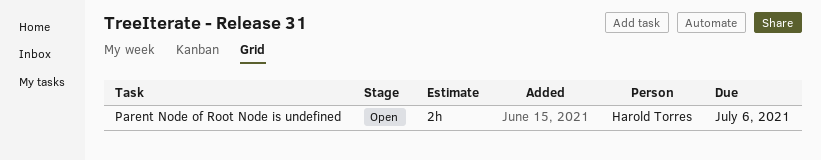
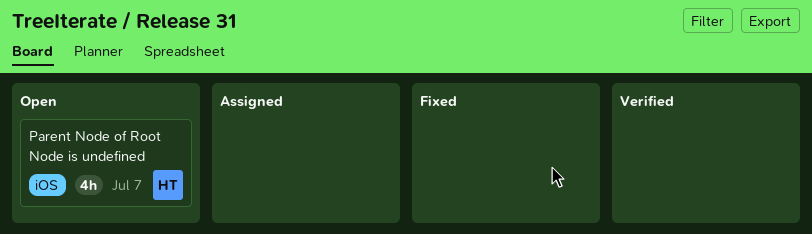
Parent Node of Root Node is undefined, estimate: 2h -> 4h
Parent Node of Root Node is undefined, due: Jul 6 -> Jul 7

